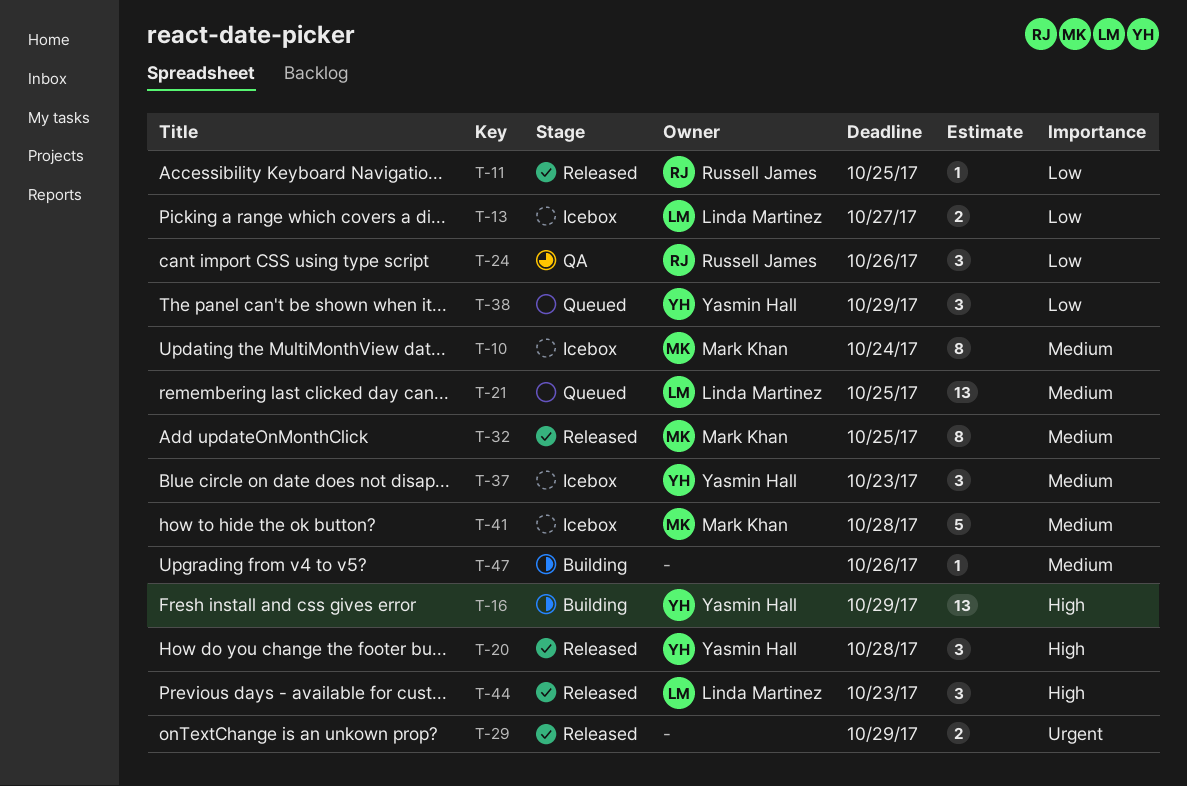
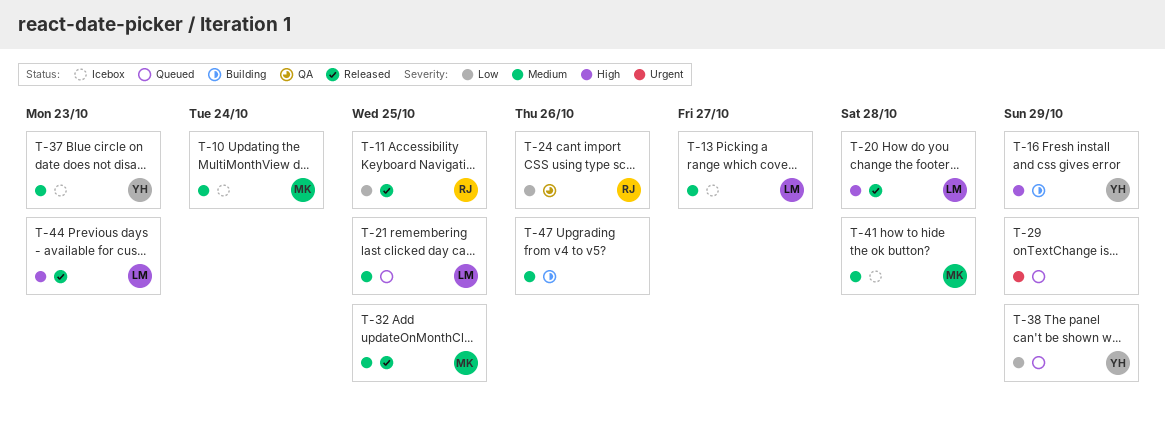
T-13, priority: Low -> Medium
T-20, owner: Yasmin Hall -> Linda Martinez
T-29, status: Released -> Queued

